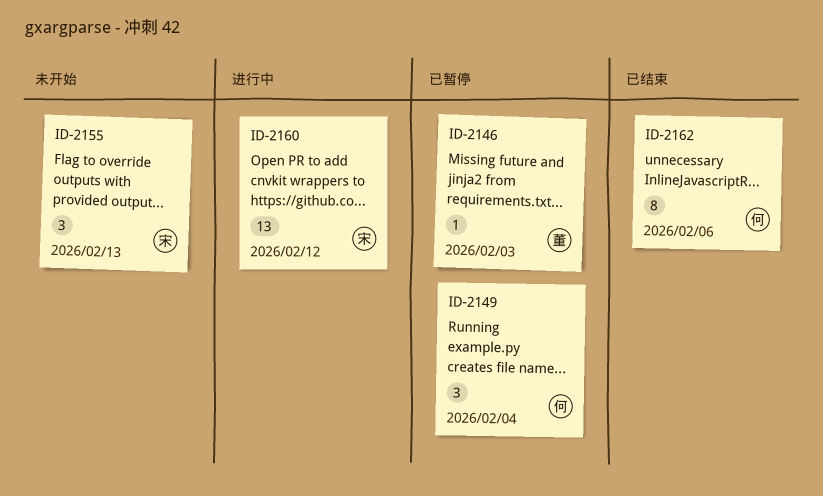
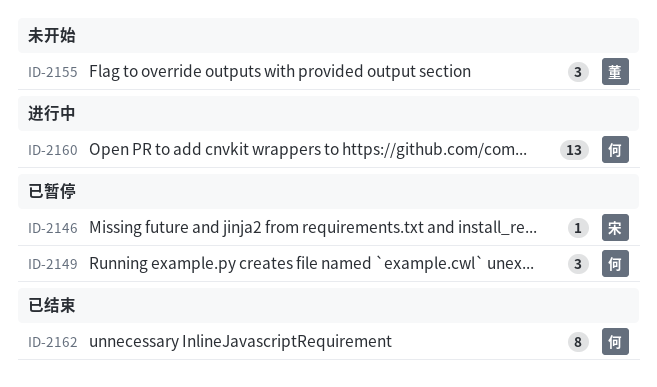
ID-2146, owner: 董 -> 宋
ID-2155, owner: 宋 -> 董
ID-2160, owner: 宋 -> 何

